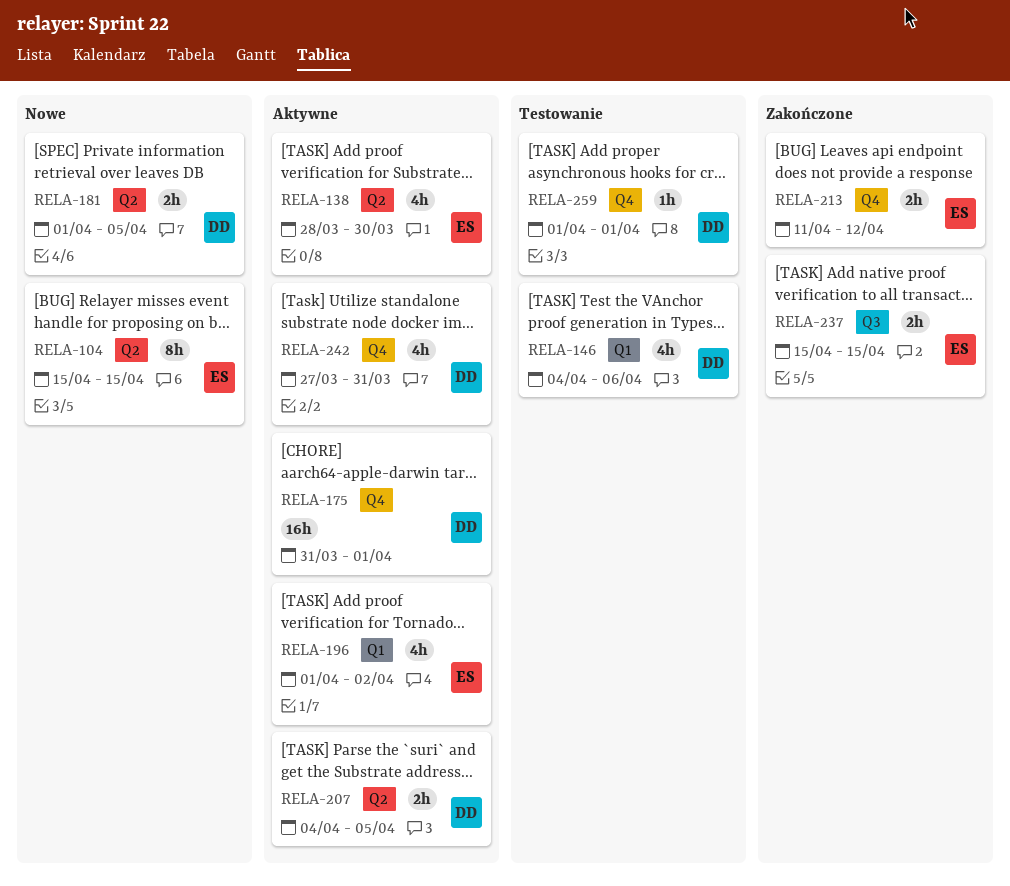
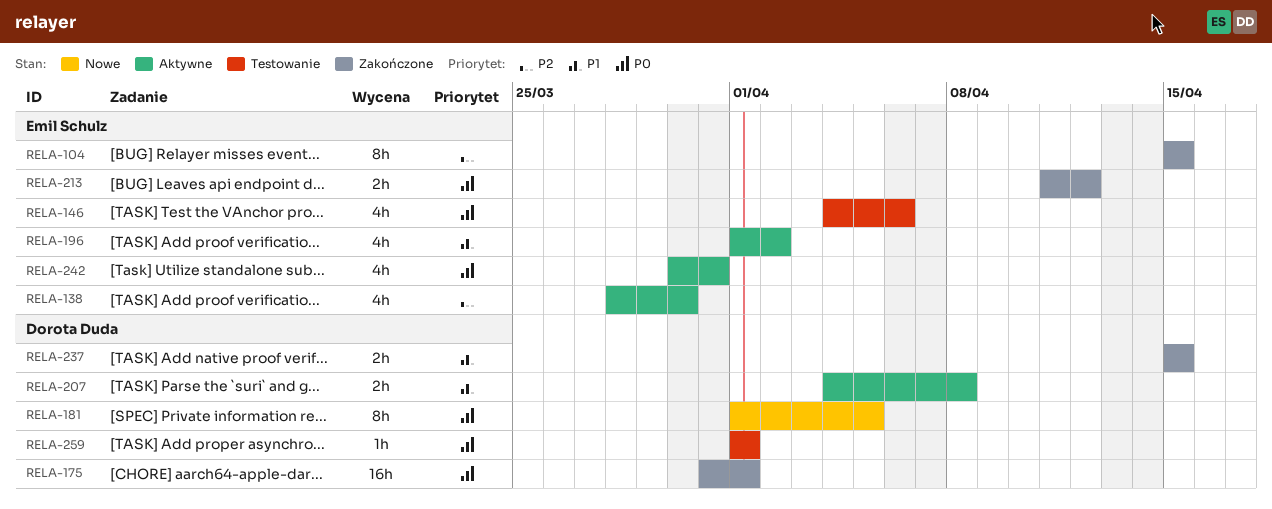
RELA-104, status: Nowe -> Zakończone
RELA-146, owner: Dorota Duda -> Emil Schulz
RELA-175, status: Aktywne -> Zakończone
RELA-181, estimate: 2h -> 8h
RELA-207, due: Apr 5 -> Apr 8
RELA-237, owner: Emil Schulz -> Dorota Duda
RELA-242, owner: Dorota Duda -> Emil Schulz
RELA-242, start: Mar 27 -> Mar 30

